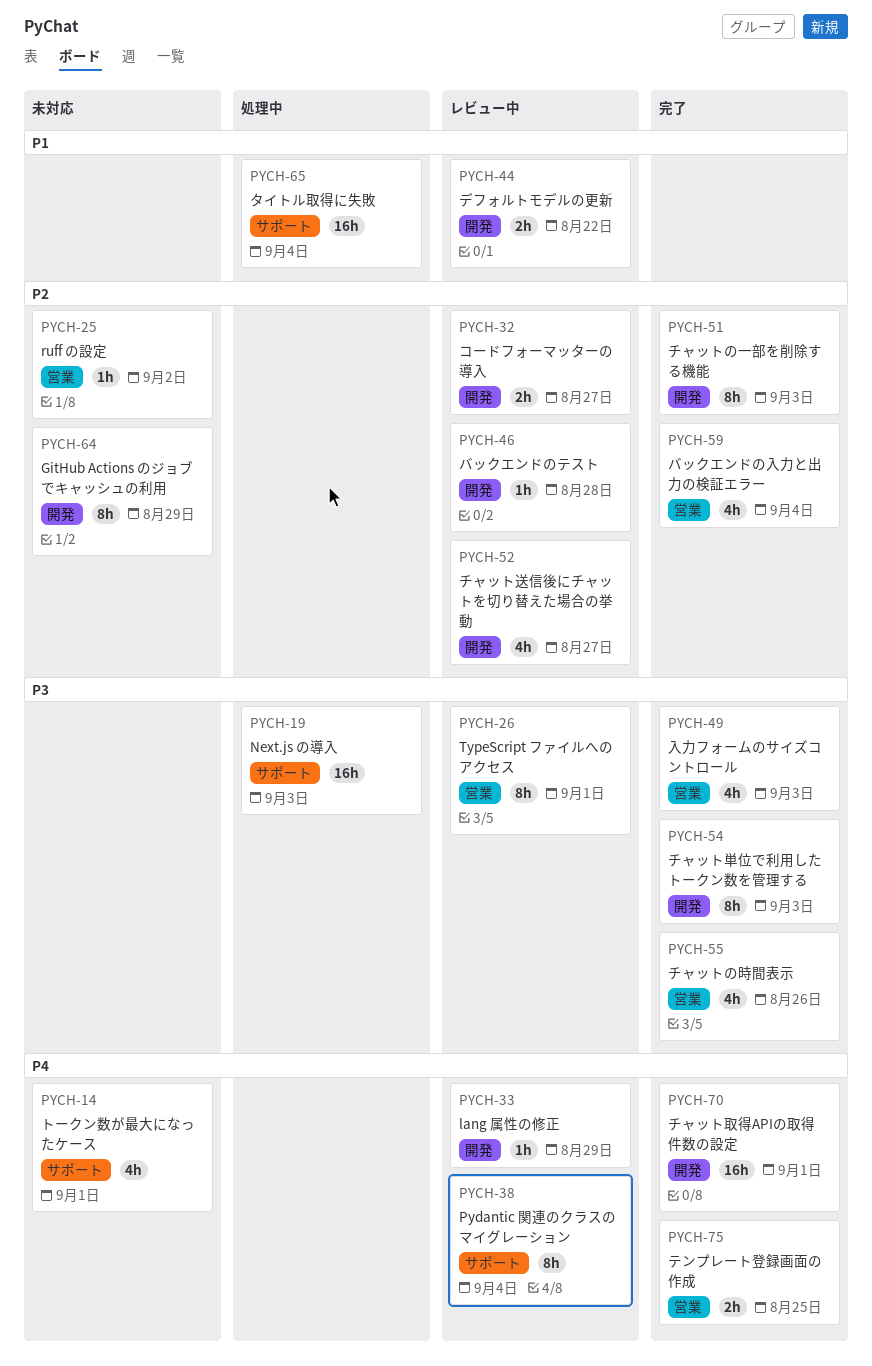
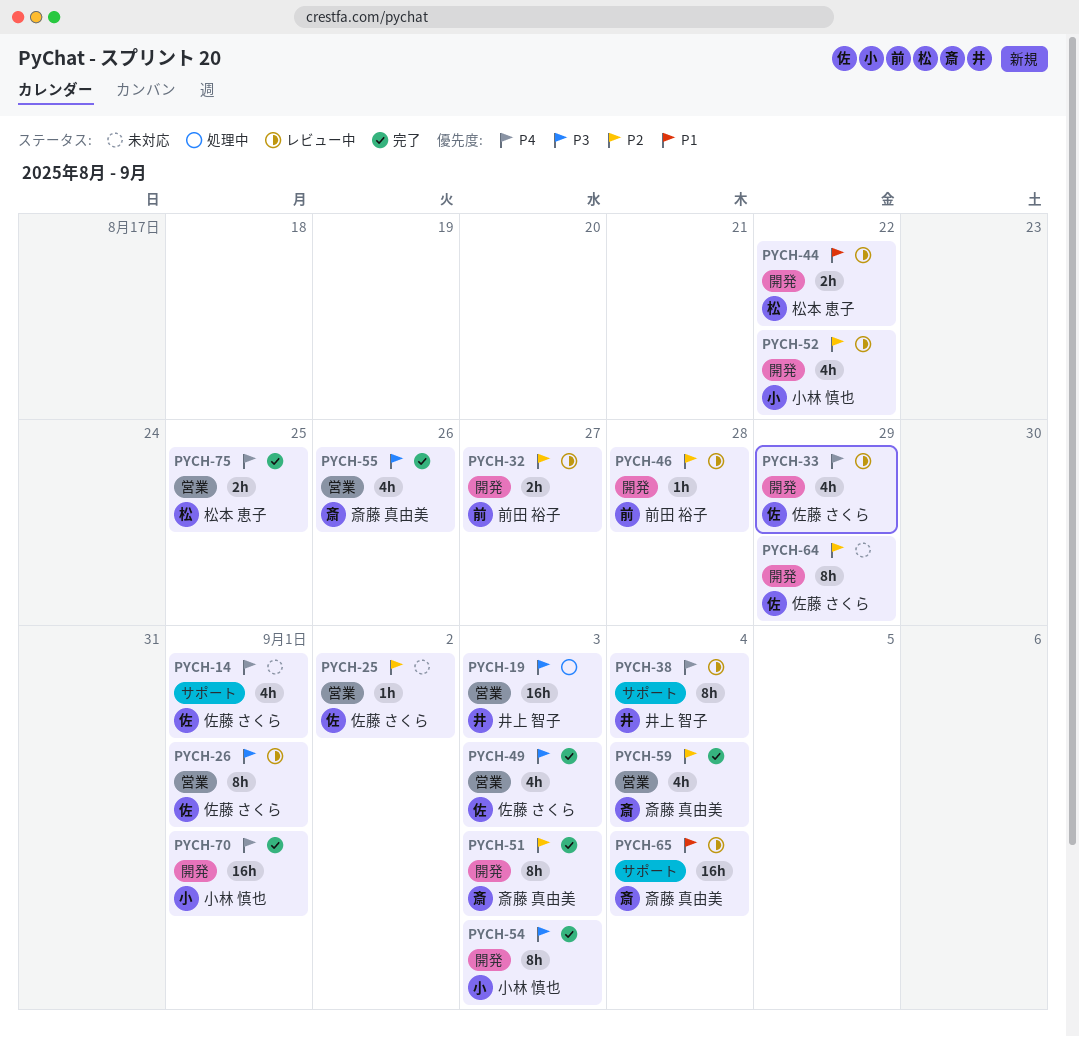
PYCH-19, label: サポート -> 営業
PYCH-33, estimate: 1h -> 4h
PYCH-52, due: Aug 27 -> Aug 22
PYCH-65, status: 処理中 -> レビュー中

